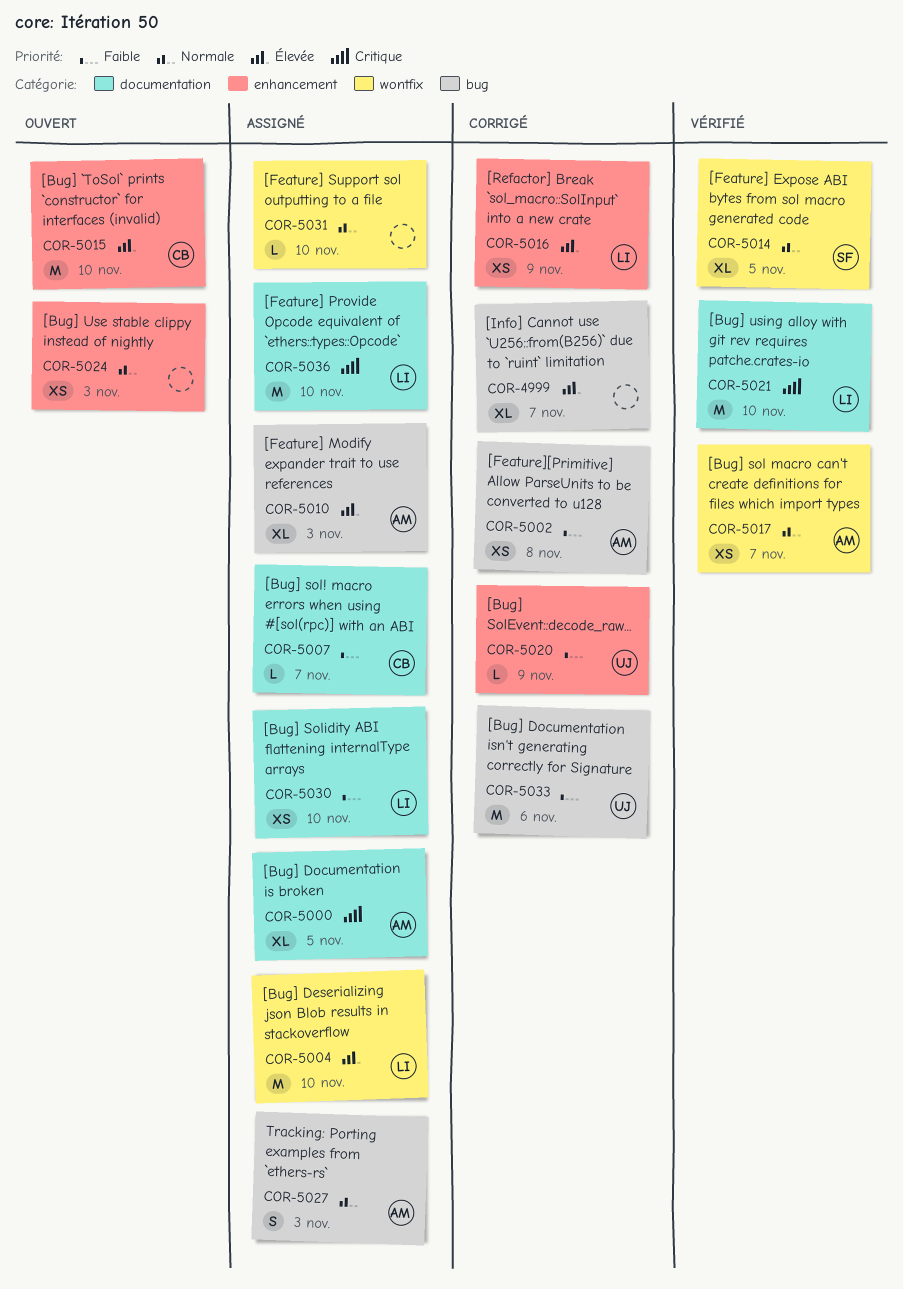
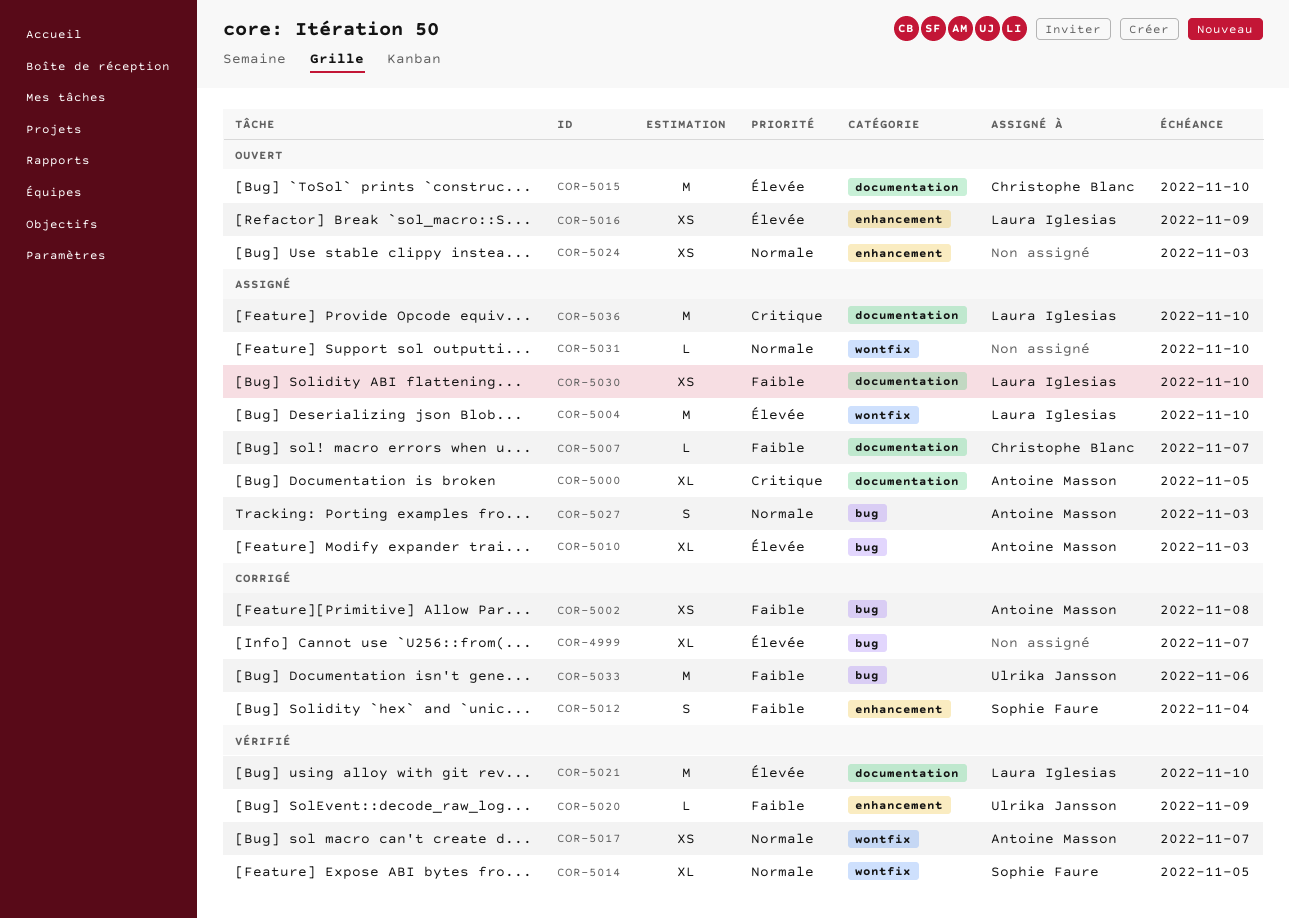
COR-5012: none -> present
COR-5015, label: enhancement -> documentation
COR-5016, status: Corrigé -> Ouvert
COR-5020, status: Corrigé -> Vérifié
COR-5021, priority: Critique -> Élevée

